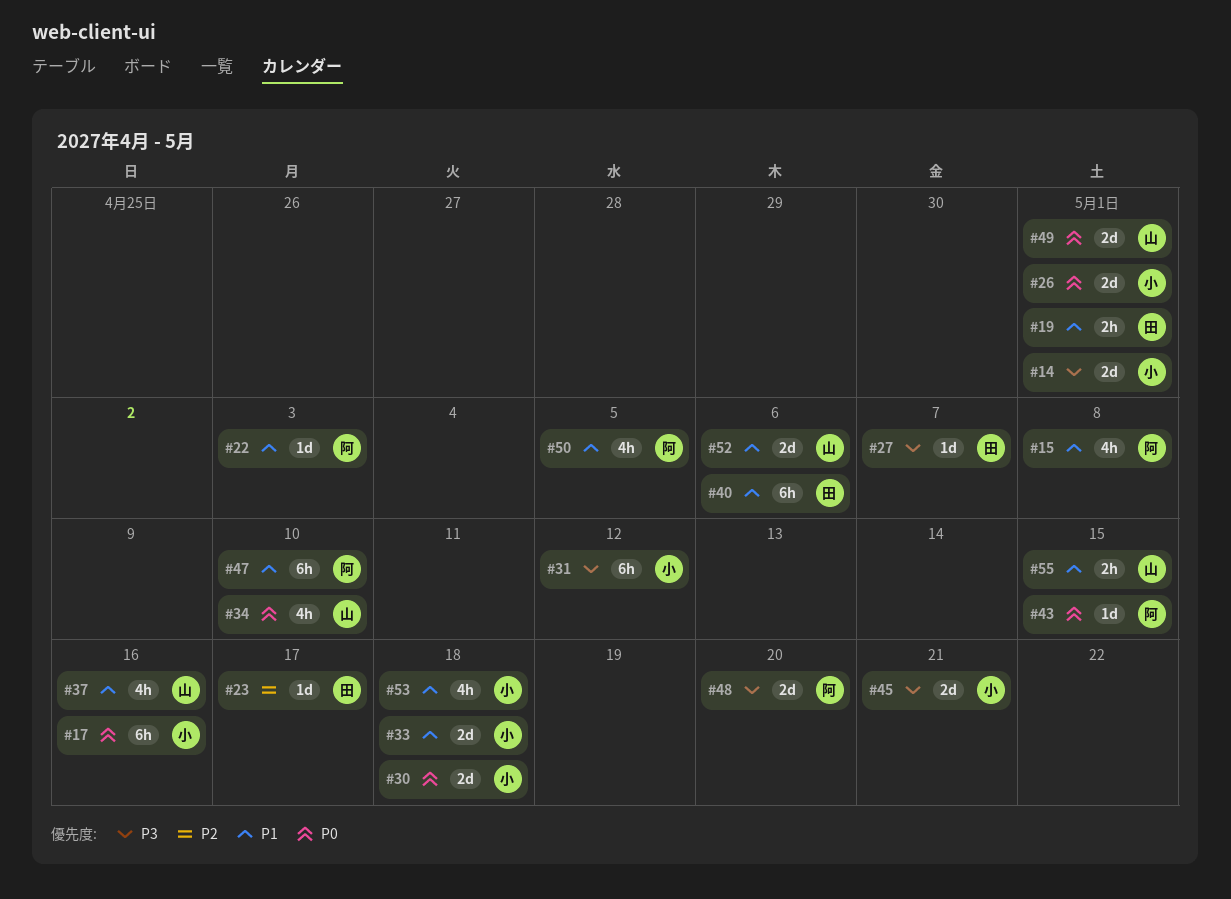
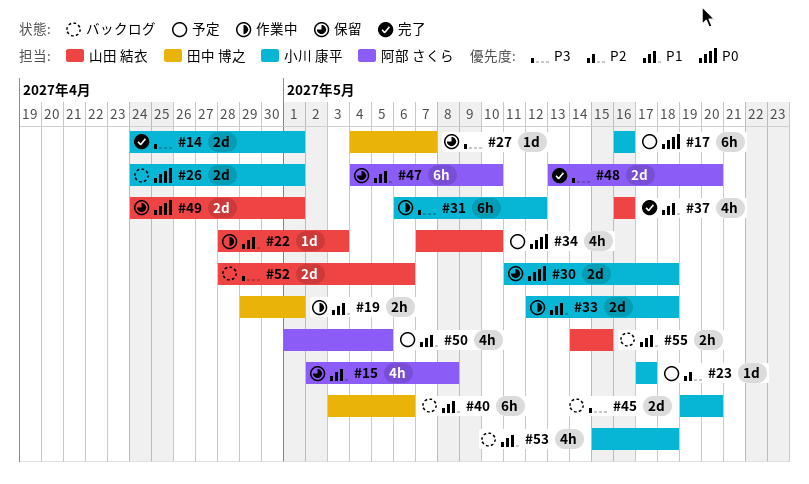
#22, owner: 阿部 さくら -> 山田 結衣
#23, owner: 田中 博之 -> 小川 康平
#43: present -> none
#45, due: May 21 -> May 20
#52, priority: P1 -> P3

